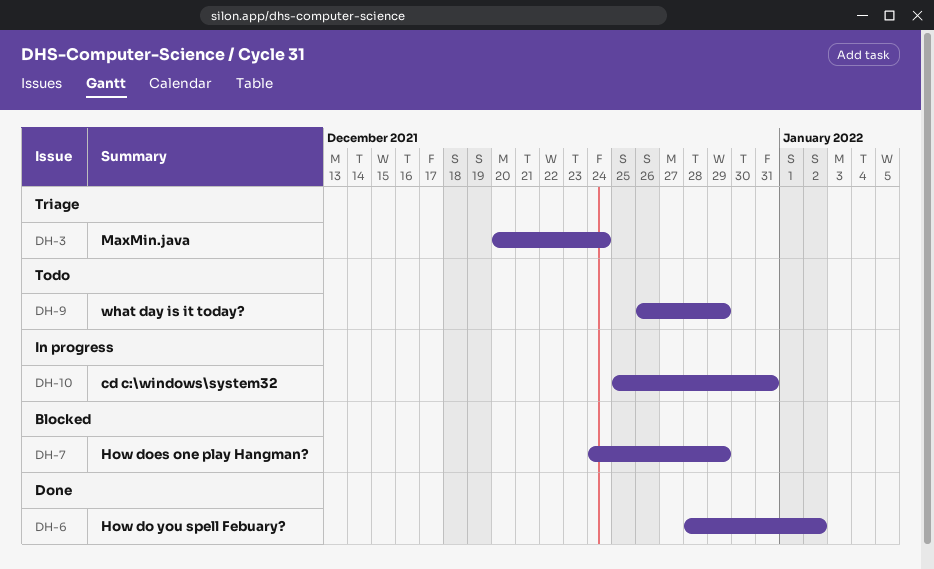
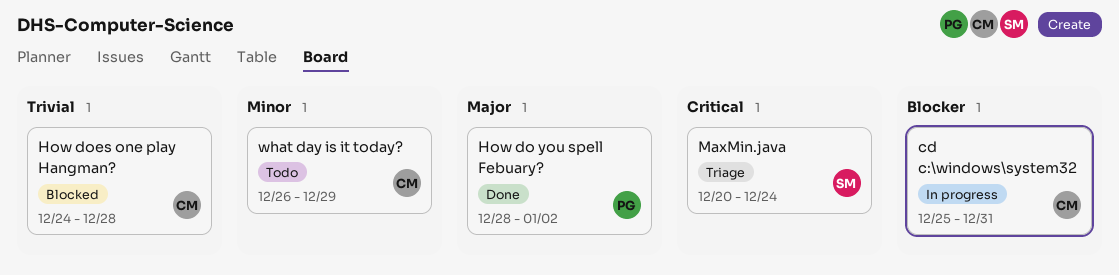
How does one play Hangman?, due: Dec 29 -> Dec 28

